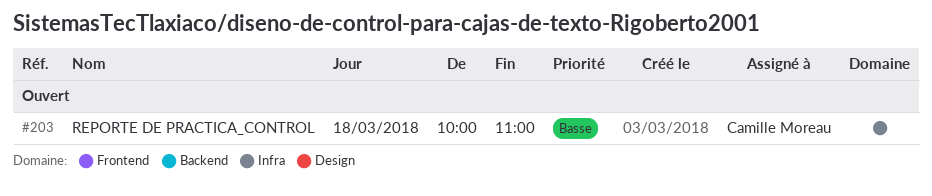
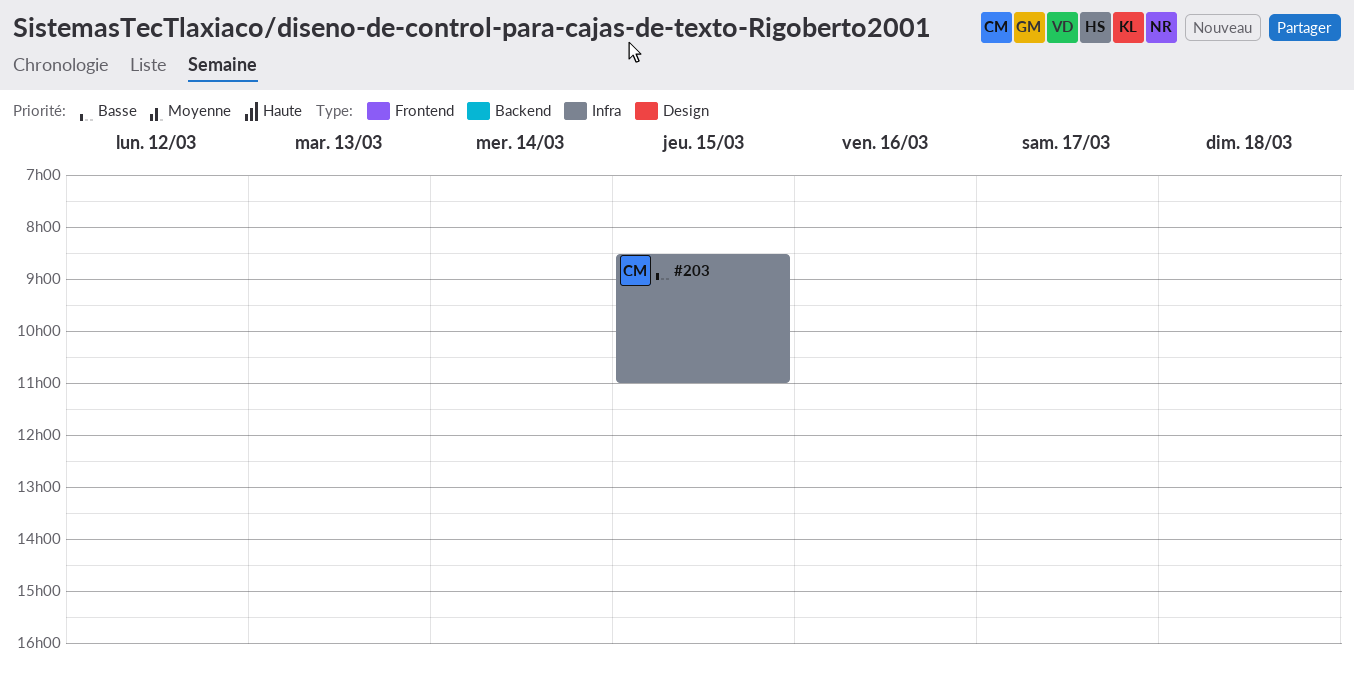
#203, day: Mar 18 -> Mar 15
#203, begins: 10:00 -> 08:30

